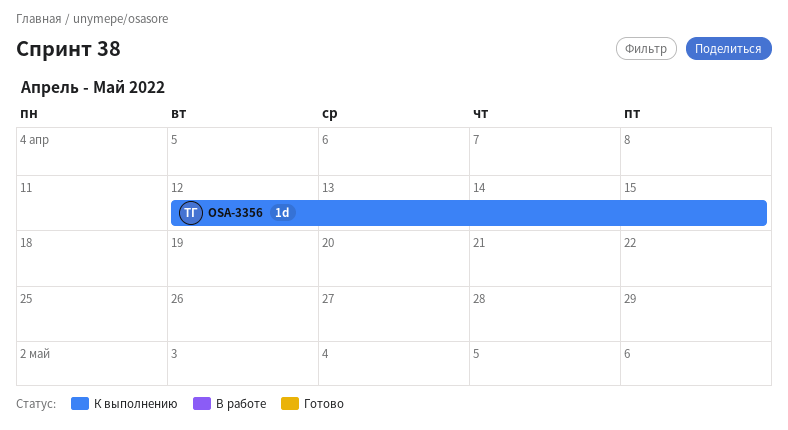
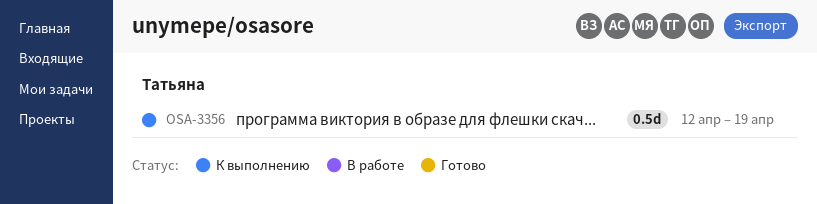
OSA-3356, estimate: 1d -> 0.5d
OSA-3356, due: Apr 15 -> Apr 19

